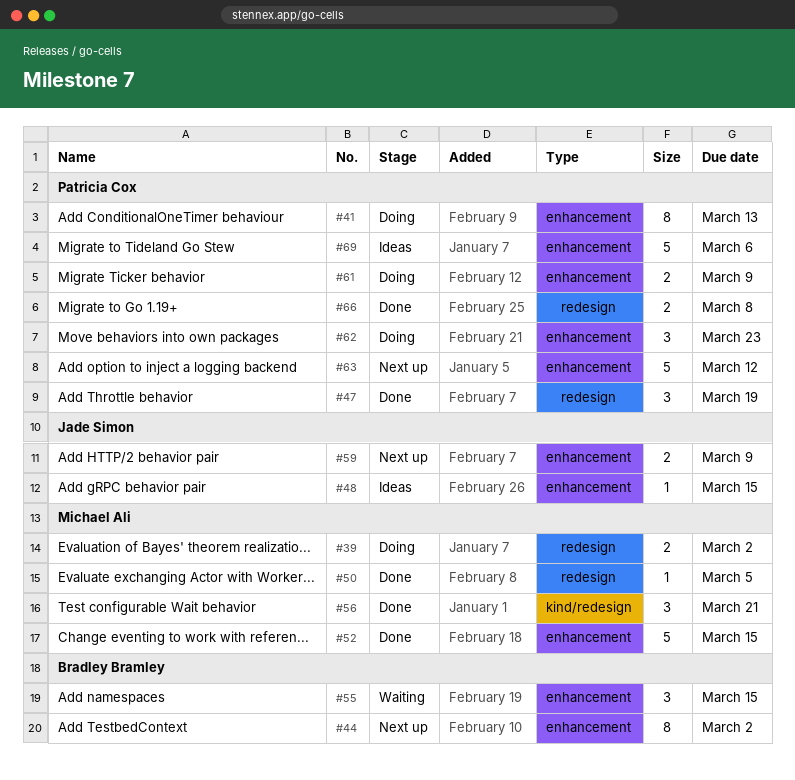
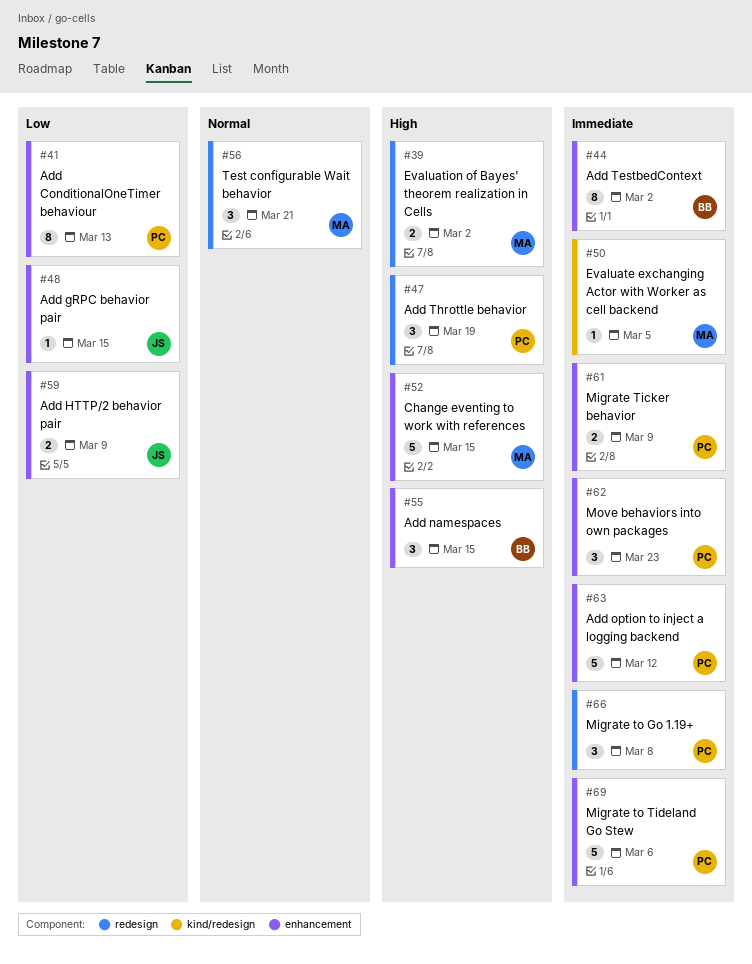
#50, label: redesign -> kind/redesign
#56, label: kind/redesign -> redesign
#66, estimate: 2 -> 3

